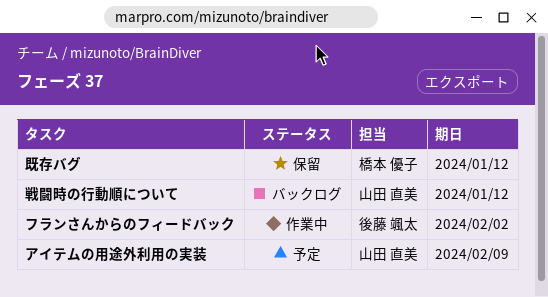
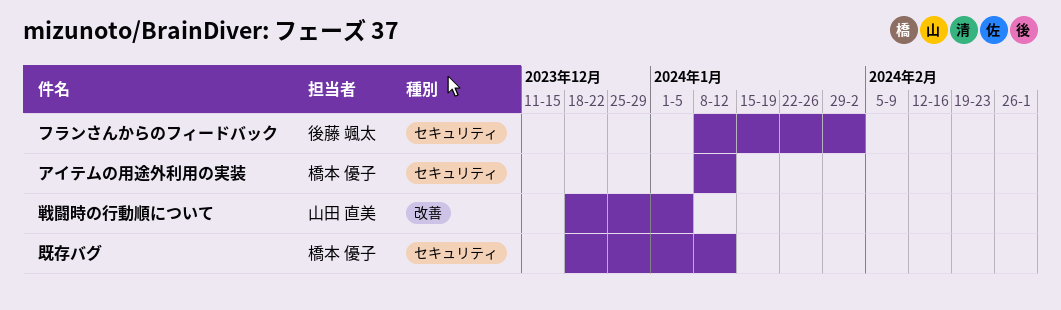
アイテムの用途外利用の実装, owner: 山田 直美 -> 橋本 優子
アイテムの用途外利用の実装, due: Feb 9 -> Jan 12
戦闘時の行動順について, due: Jan 12 -> Jan 5

